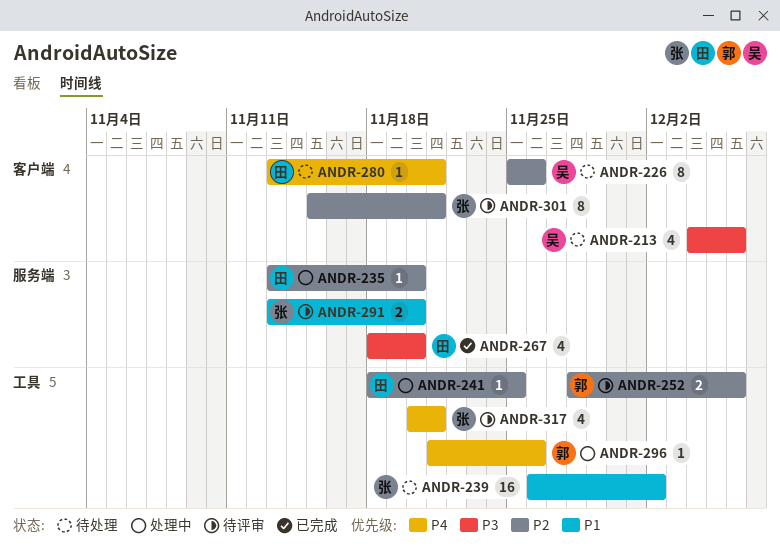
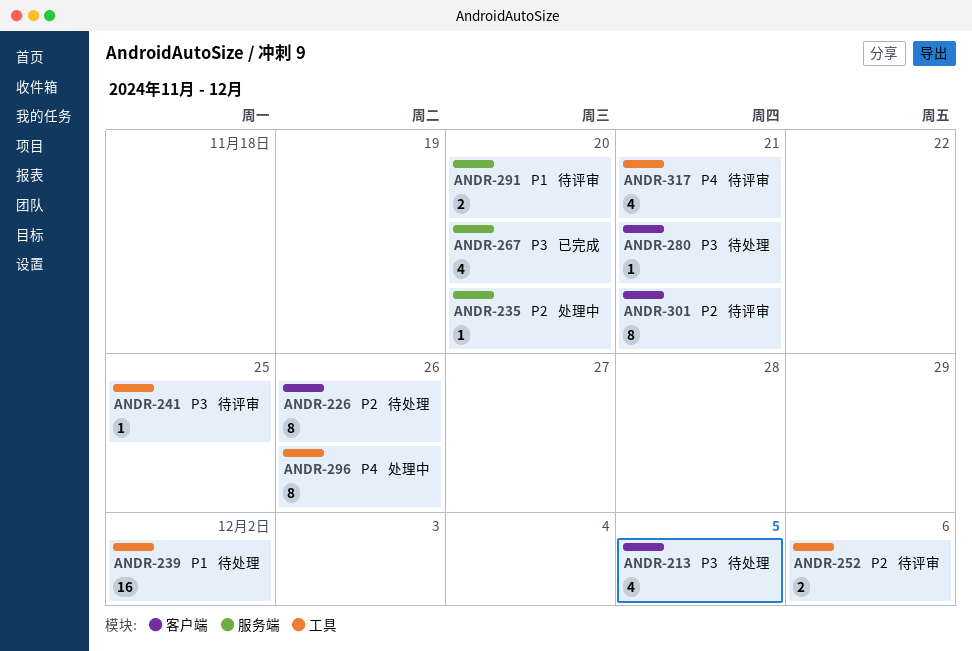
ANDR-213, due: Dec 6 -> Dec 5
ANDR-241, status: 处理中 -> 待评审
ANDR-241, priority: P2 -> P3
ANDR-280, priority: P4 -> P3
ANDR-296, estimate: 1 -> 8

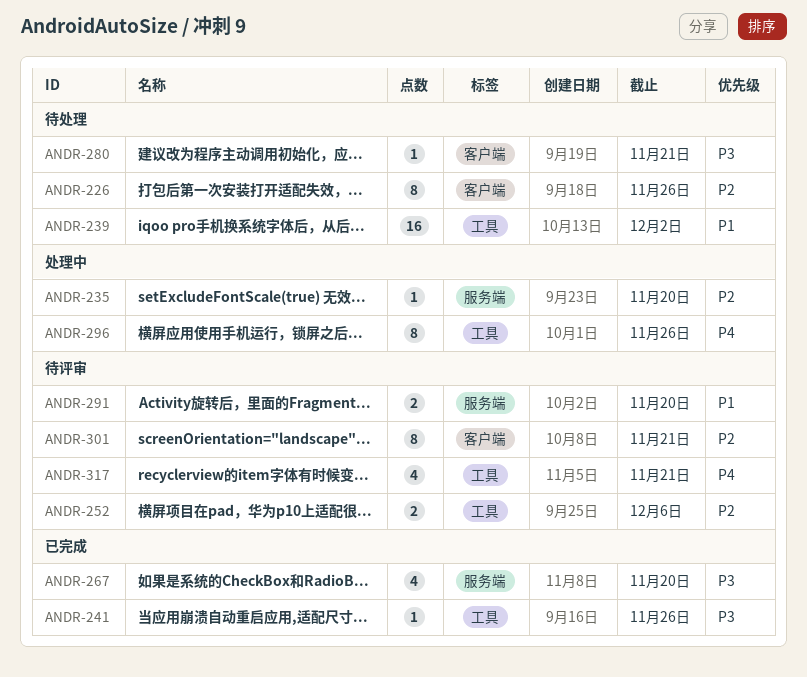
ANDR-213: present -> none
ANDR-241, status: 待评审 -> 已完成
ANDR-241, due: Nov 25 -> Nov 26

